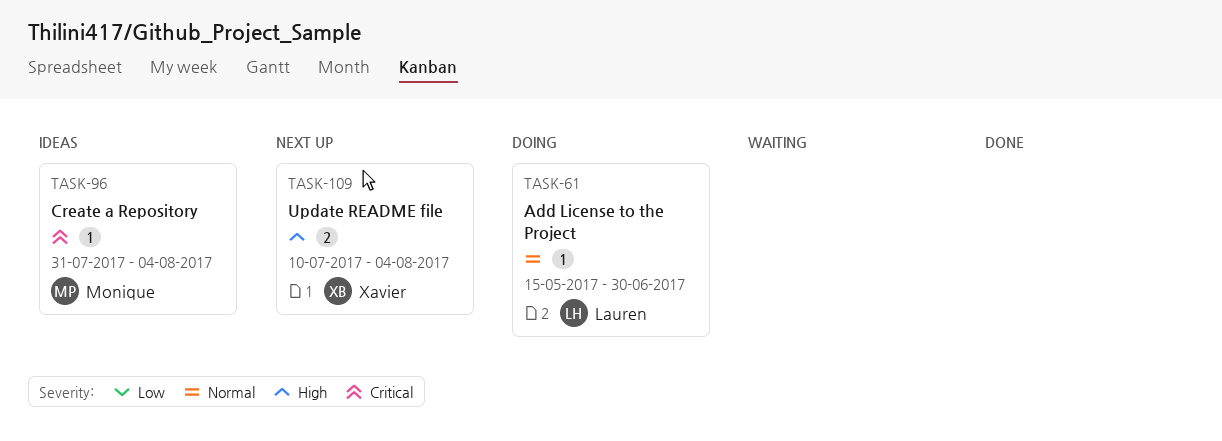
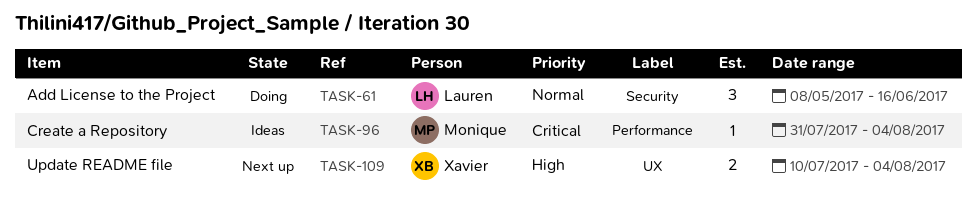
TASK-61, estimate: 1 -> 3
TASK-61, start: May 15 -> May 8
TASK-61, due: Jun 30 -> Jun 16

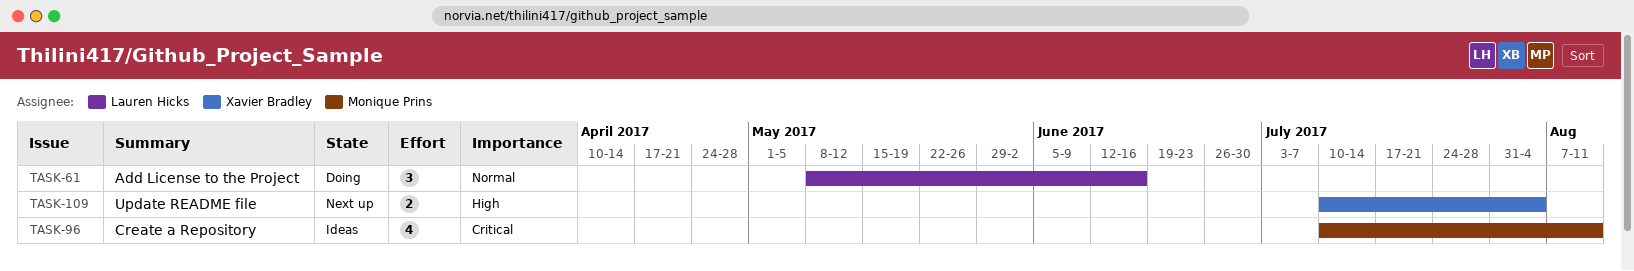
TASK-96, estimate: 1 -> 4
TASK-96, start: Jul 31 -> Jul 10
TASK-96, due: Aug 4 -> Aug 11

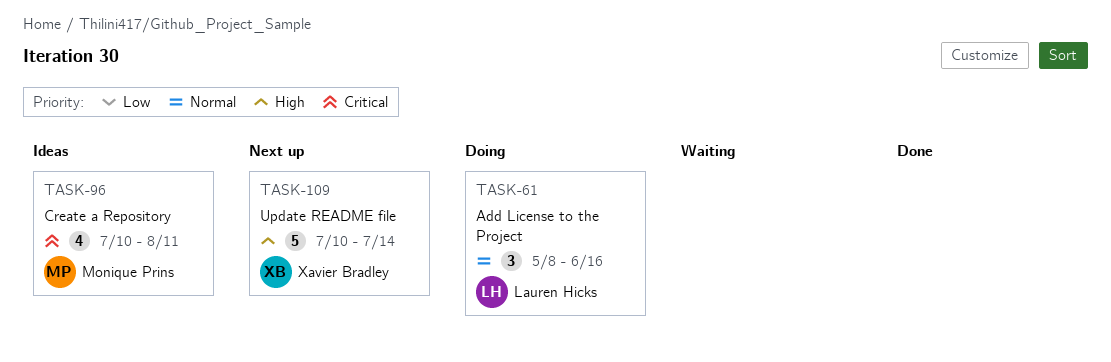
TASK-109, estimate: 2 -> 5
TASK-109, due: Aug 4 -> Jul 14

